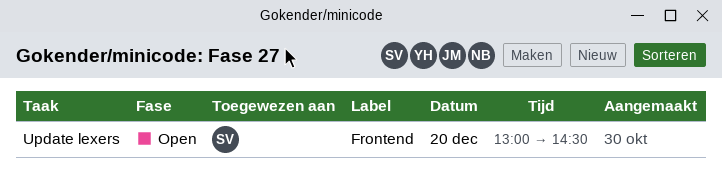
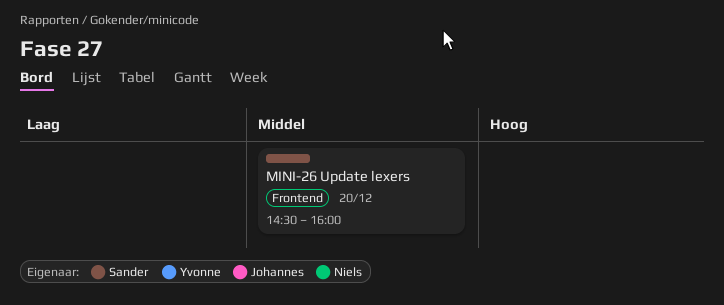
Update lexers, begins: 13:00 -> 14:30
Update lexers, ends: 14:30 -> 16:00

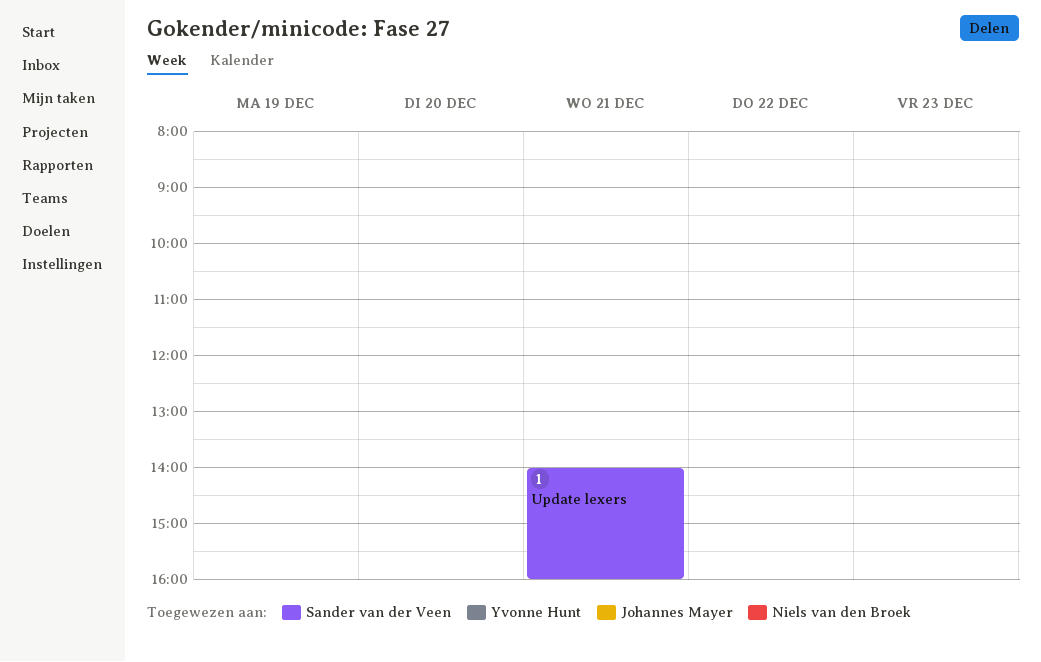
Update lexers, day: Dec 20 -> Dec 21
Update lexers, begins: 14:30 -> 14:00

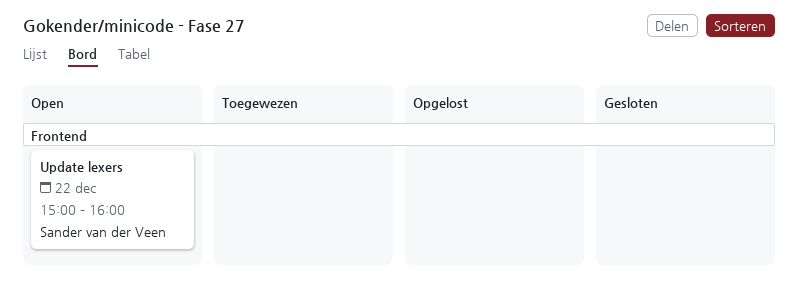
Update lexers, day: Dec 21 -> Dec 22
Update lexers, begins: 14:00 -> 15:00

